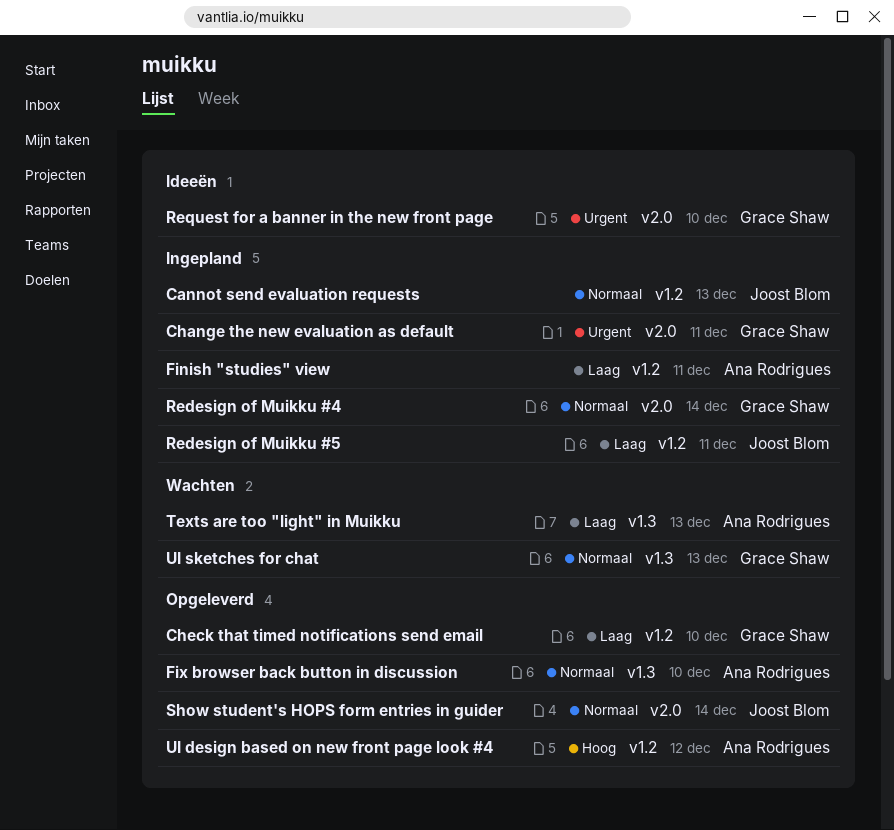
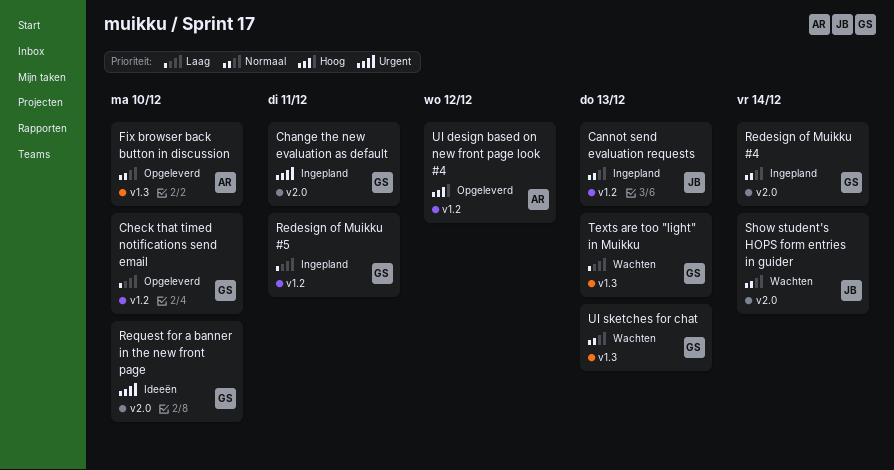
Finish "studies" view: present -> none
Redesign of Muikku #5, owner: Joost Blom -> Grace Shaw
Show student's HOPS form entries in guider, status: Opgeleverd -> Wachten
Texts are too "light" in Muikku, owner: Ana Rodrigues -> Grace Shaw

